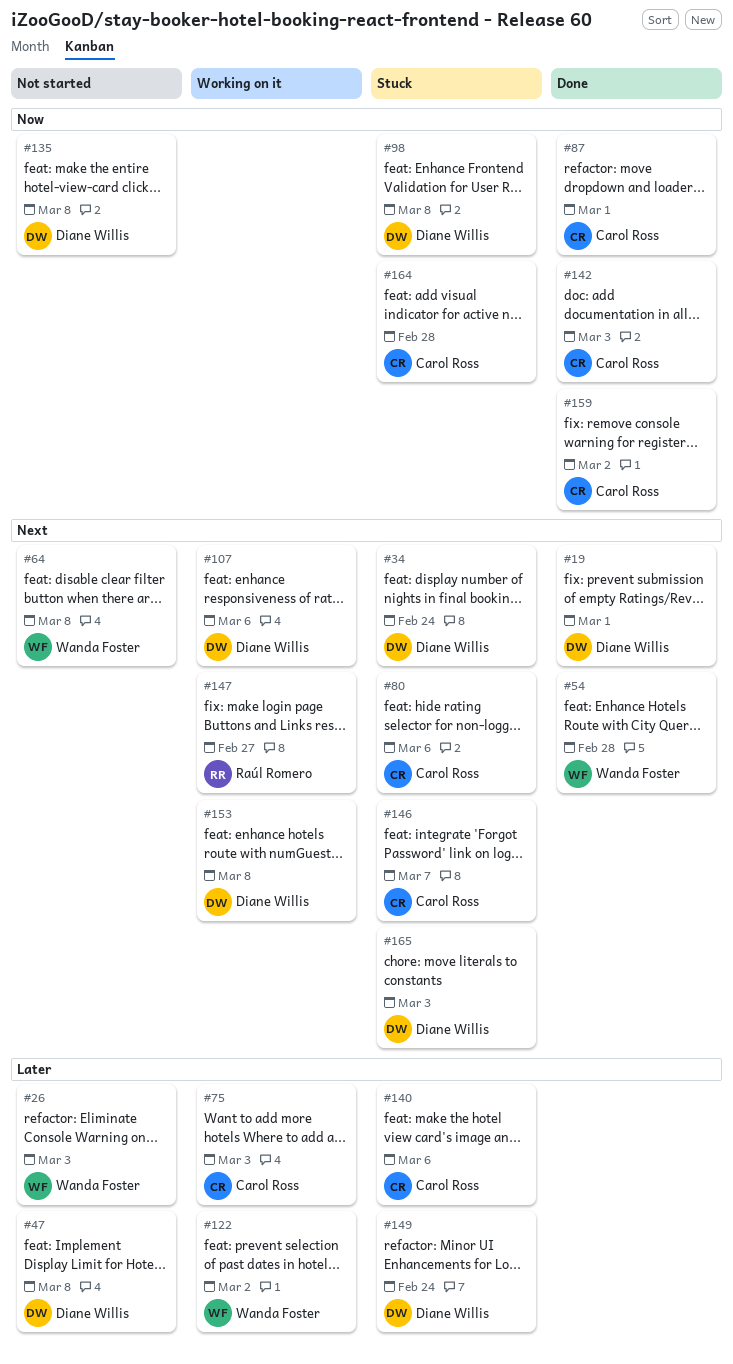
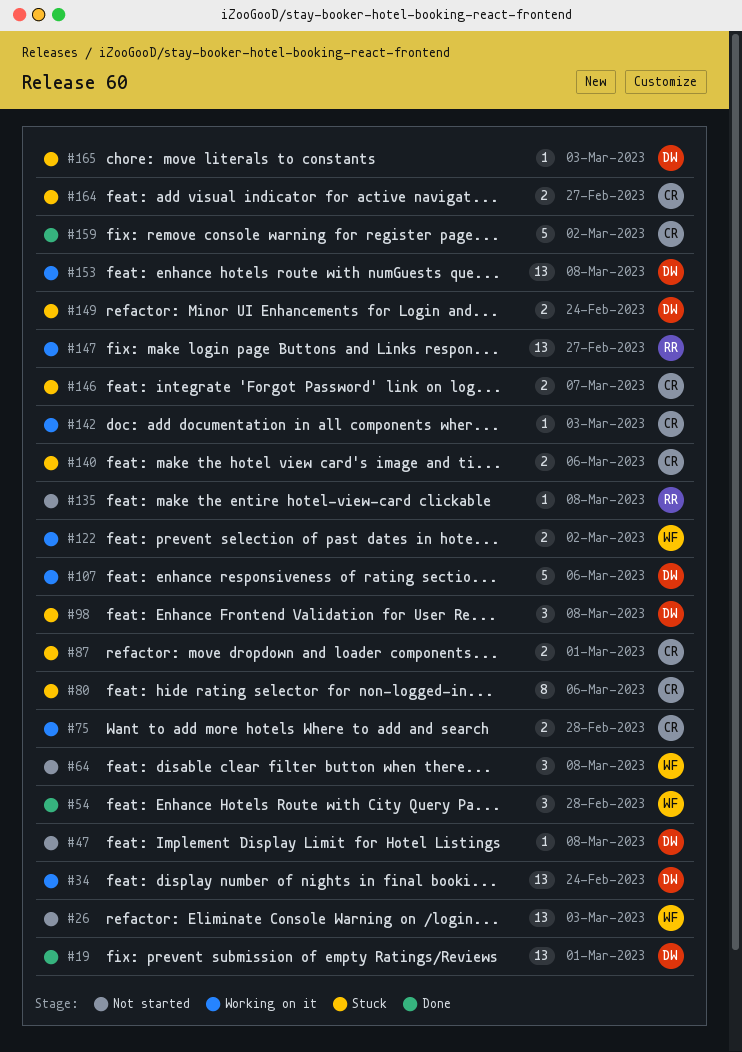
#34, status: Stuck -> Working on it
#75, due: Mar 3 -> Feb 28
#87, status: Done -> Stuck
#135, owner: Diane Willis -> Raúl Romero
#142, status: Done -> Working on it
#164, due: Feb 28 -> Feb 27

